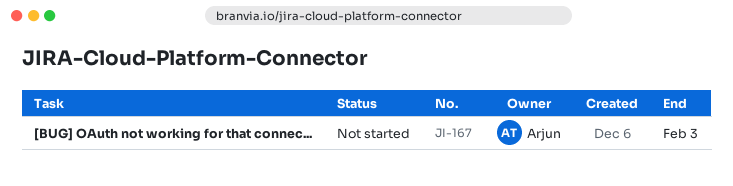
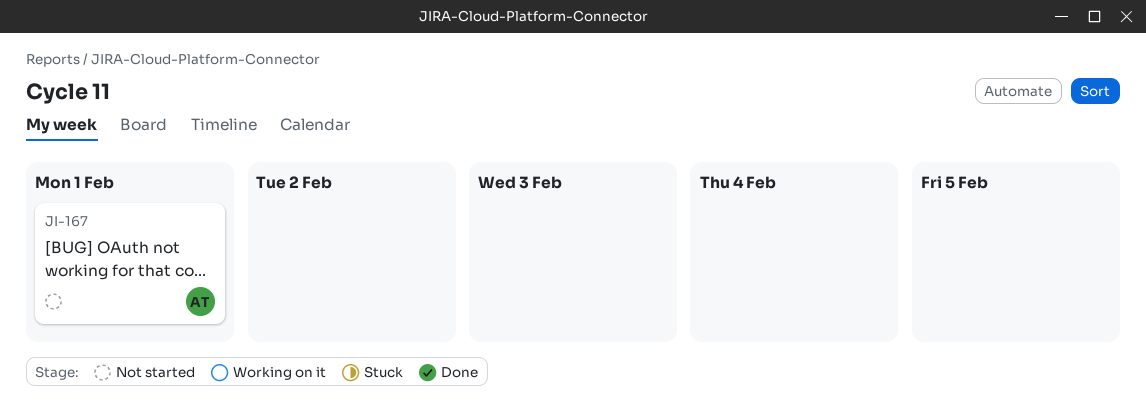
JI-167, due: Feb 3 -> Feb 1

